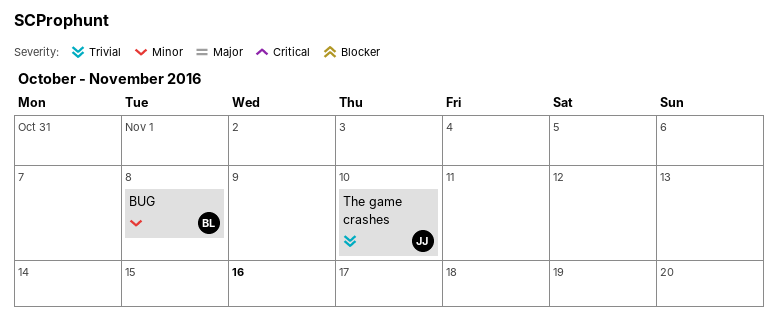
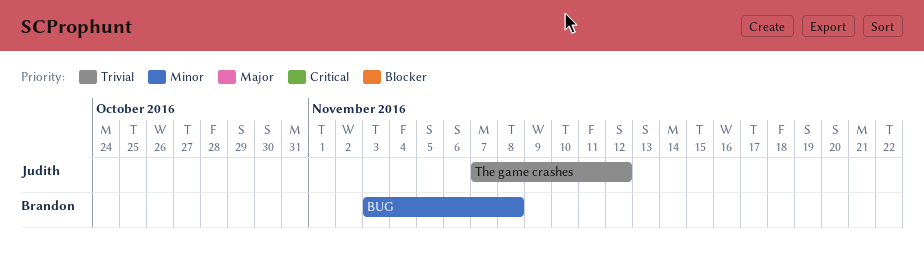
The game crashes, due: Nov 10 -> Nov 12

